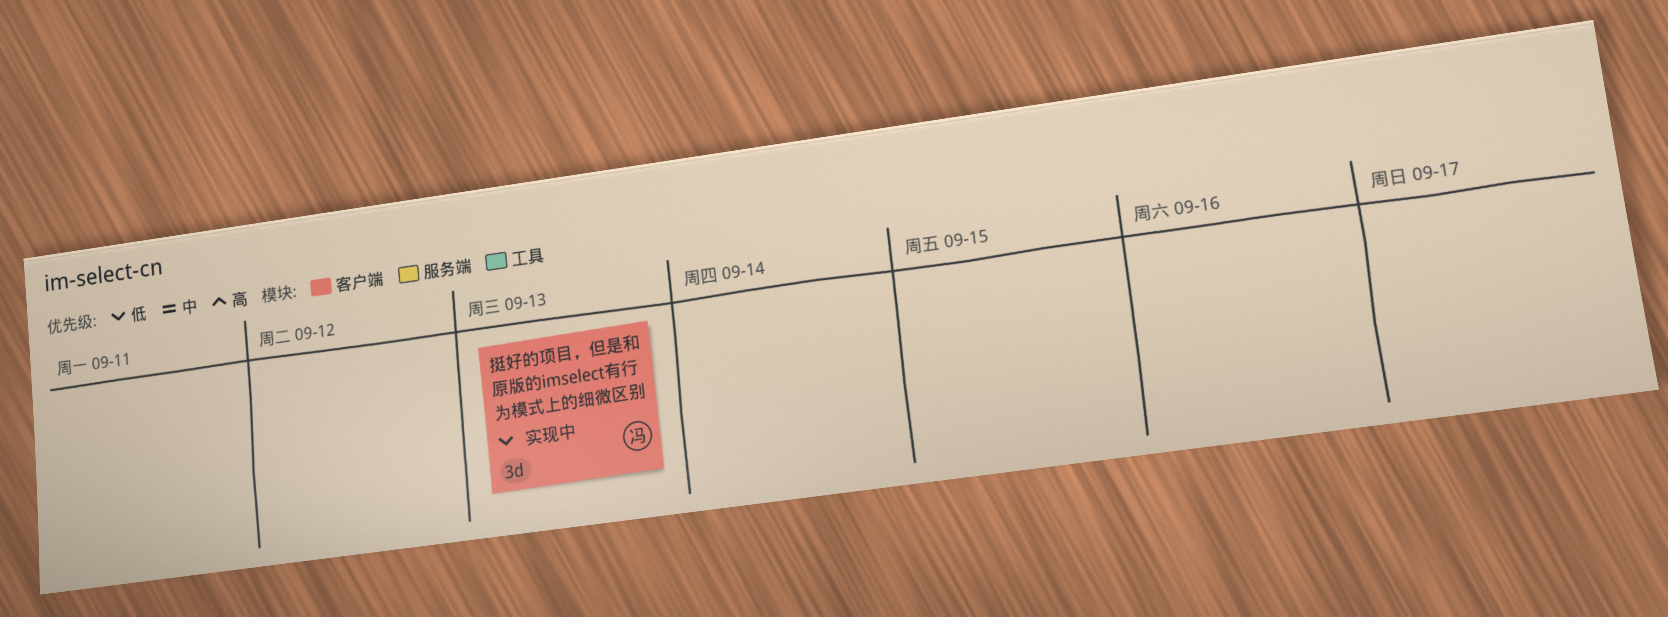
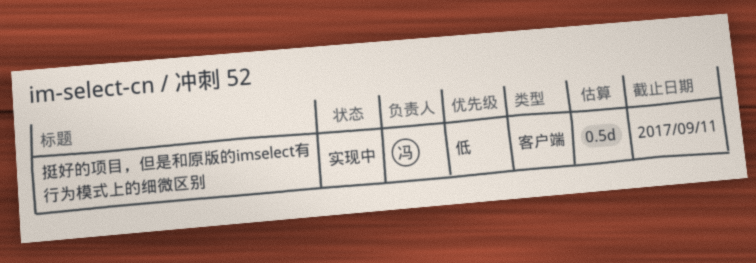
挺好的项目，但是和原版的imselect有行为模式上的细微区别, estimate: 3d -> 0.5d
挺好的项目，但是和原版的imselect有行为模式上的细微区别, due: Sep 13 -> Sep 11

